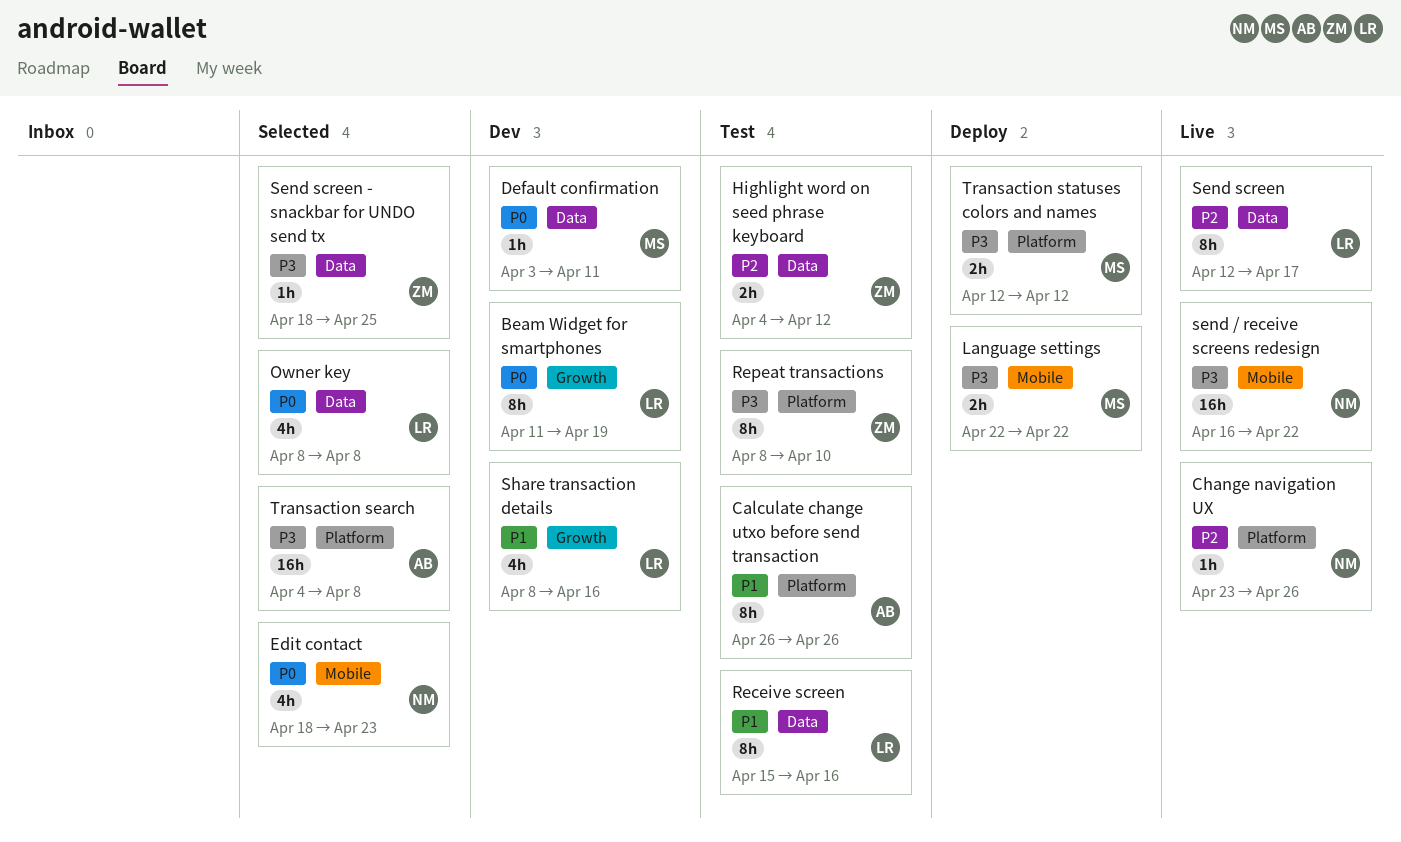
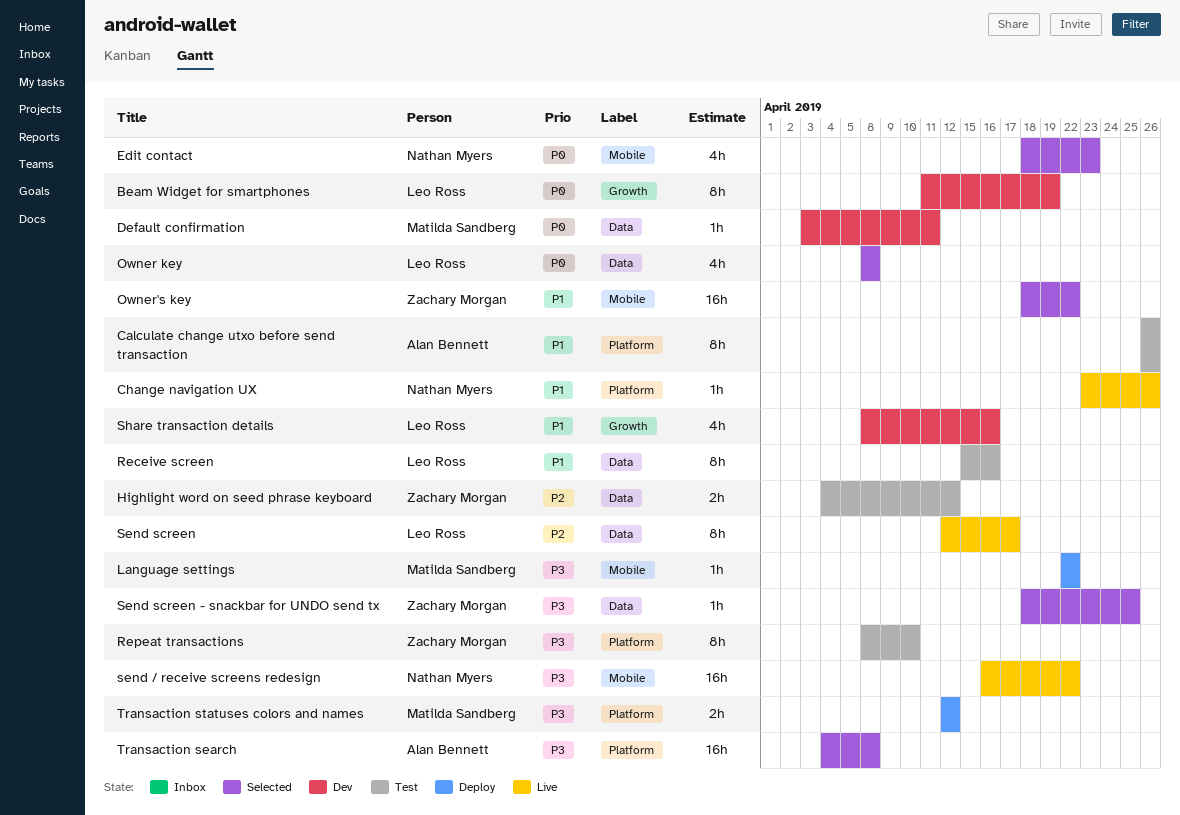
Change navigation UX, priority: P2 -> P1
Language settings, estimate: 2h -> 1h
Owner's key: none -> present

